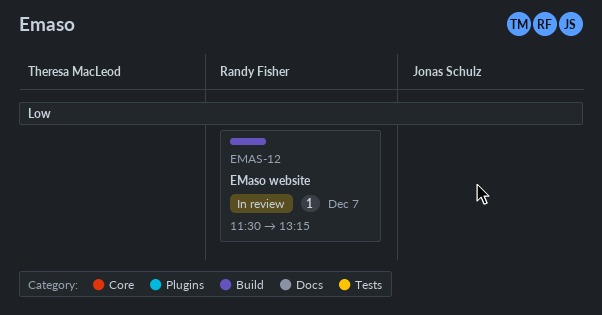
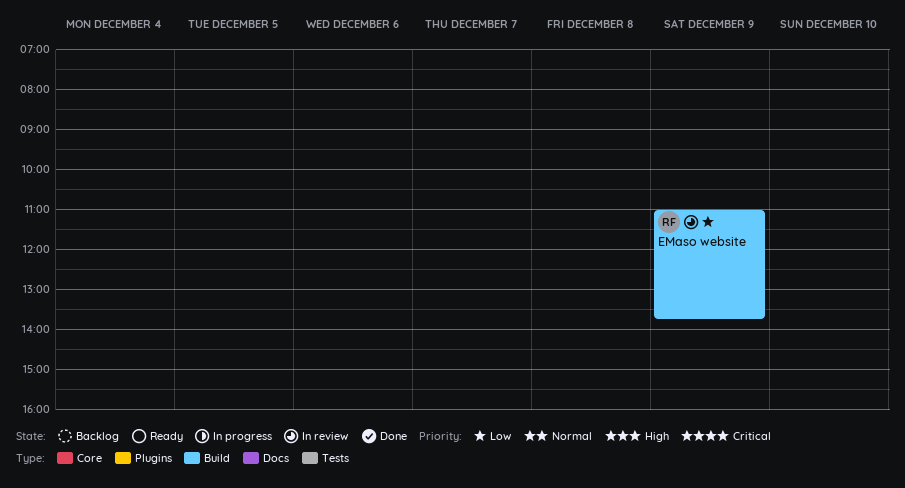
EMaso website, day: Dec 7 -> Dec 9
EMaso website, begins: 11:30 -> 11:00
EMaso website, ends: 13:15 -> 13:45

